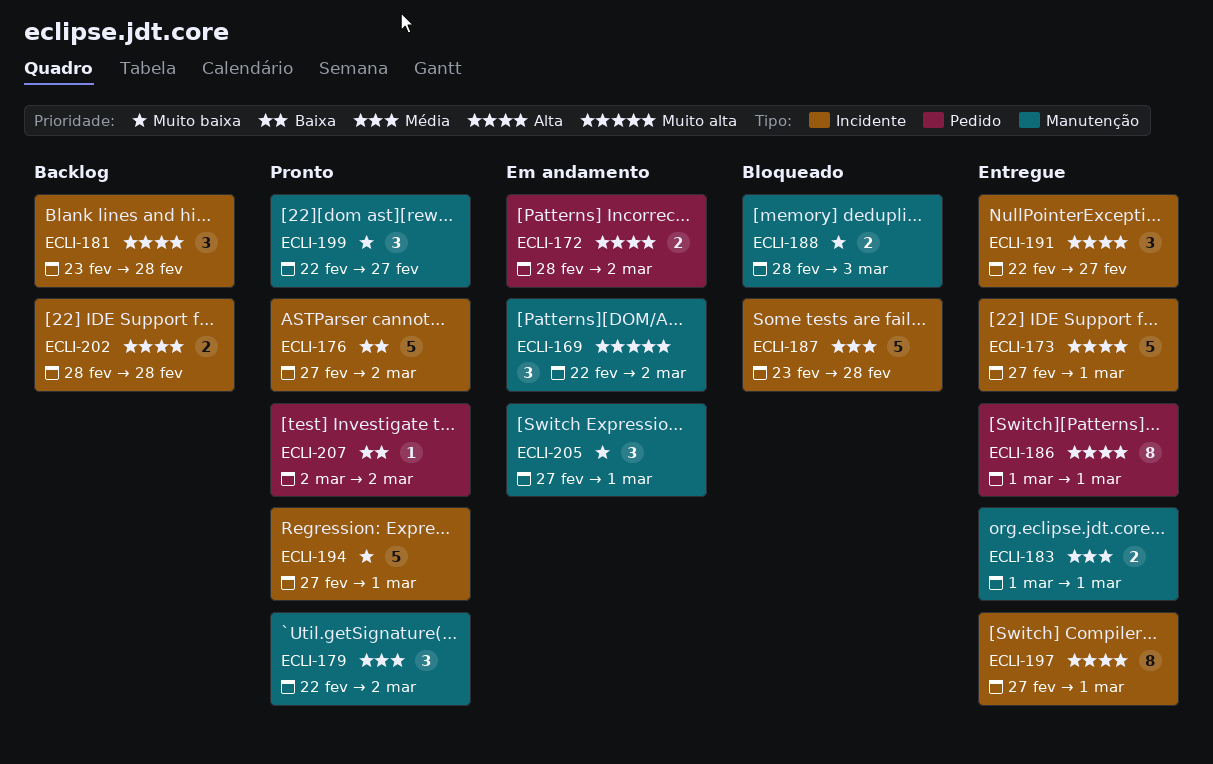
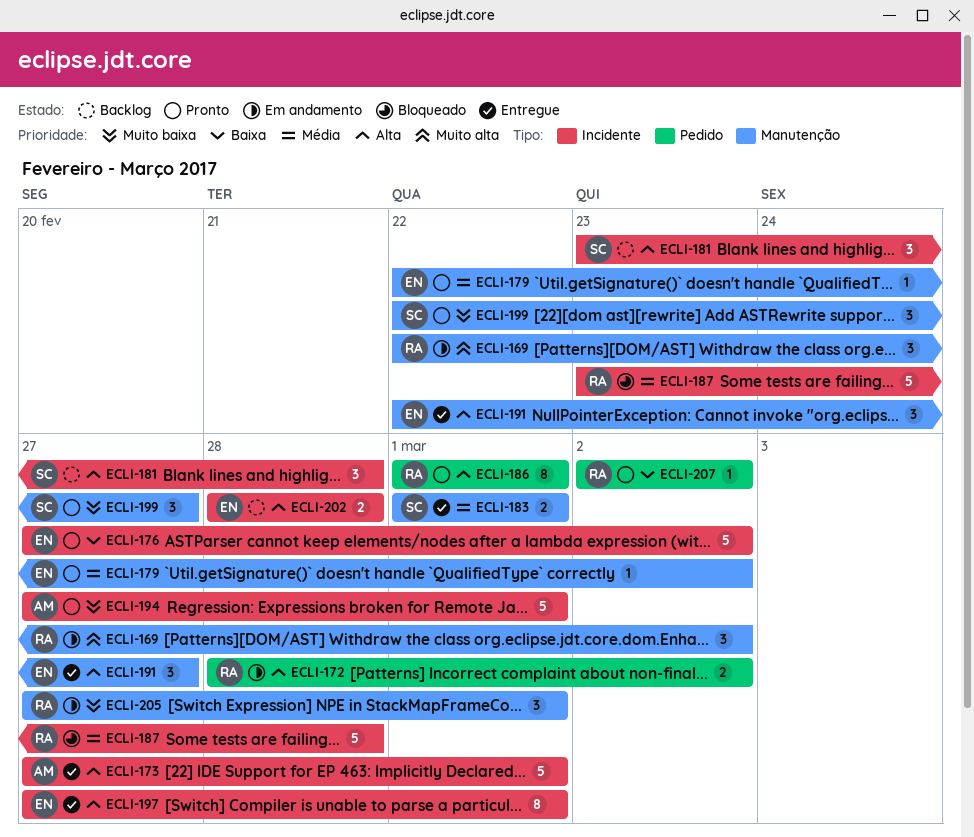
ECLI-179, estimate: 3 -> 1
ECLI-186, status: Entregue -> Pronto
ECLI-188: present -> none
ECLI-191, label: Incidente -> Manutenção

